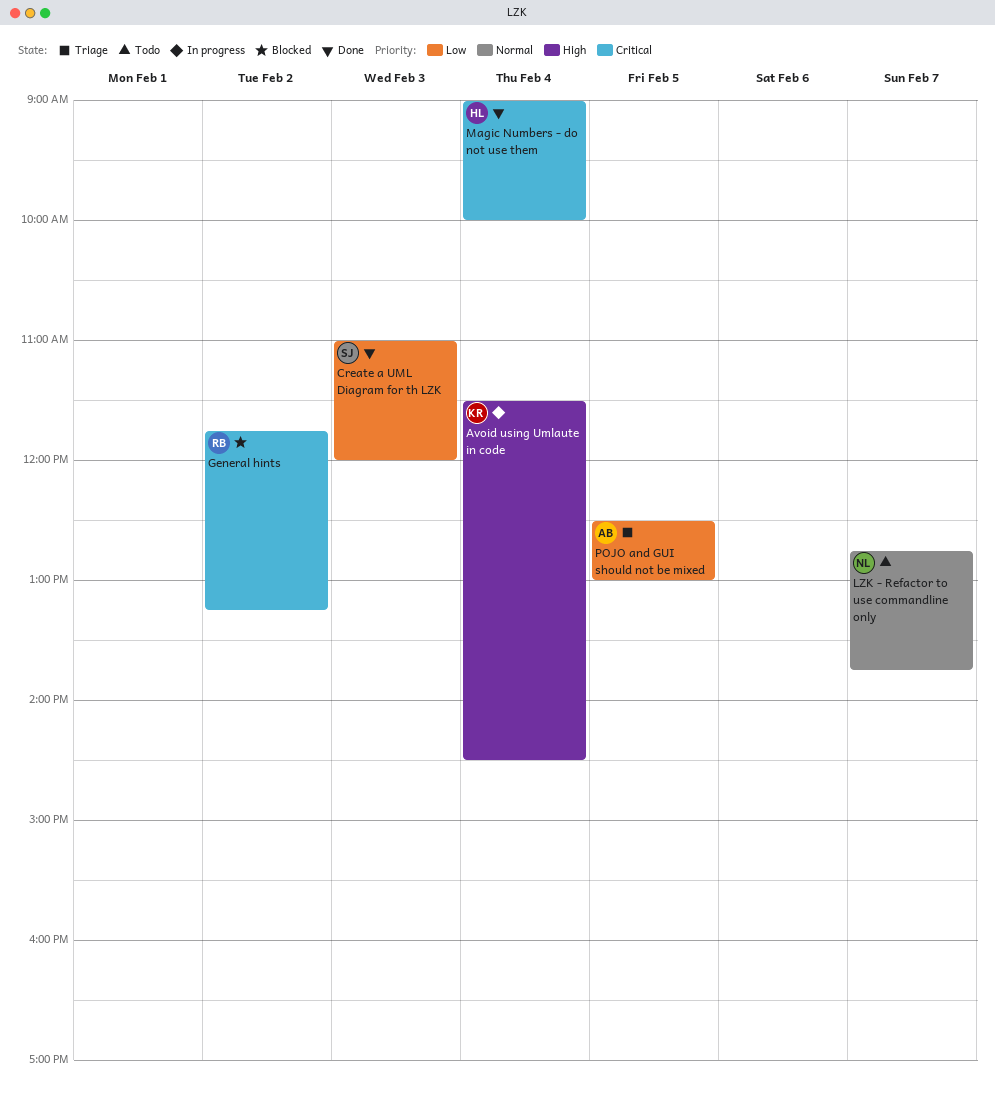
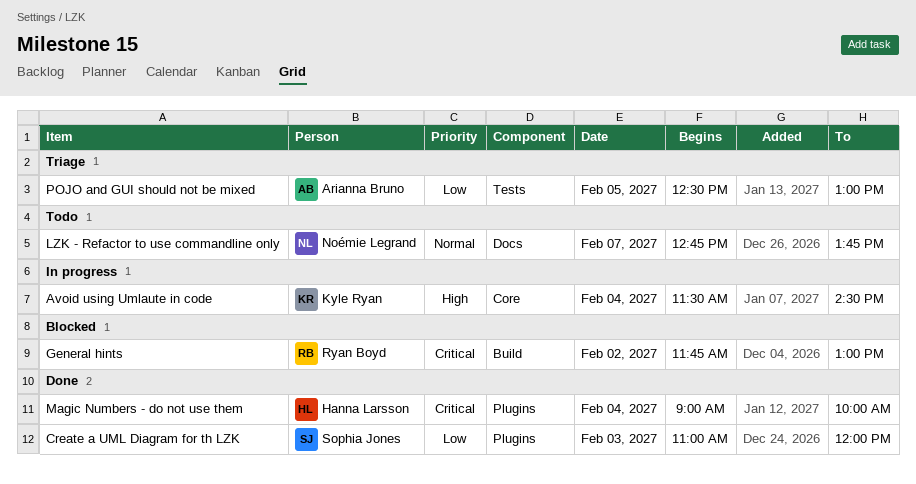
General hints, ends: 13:15 -> 13:00

